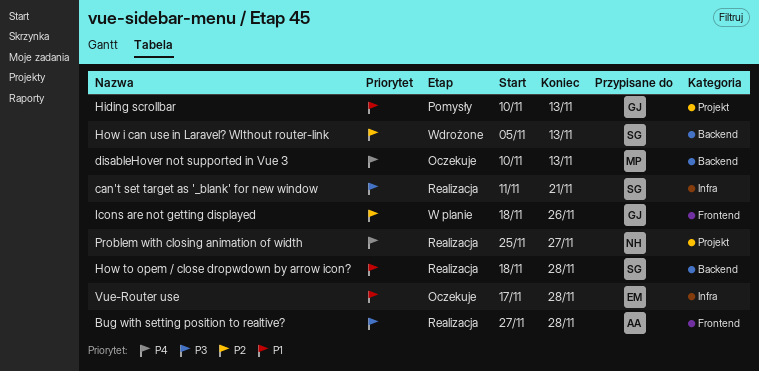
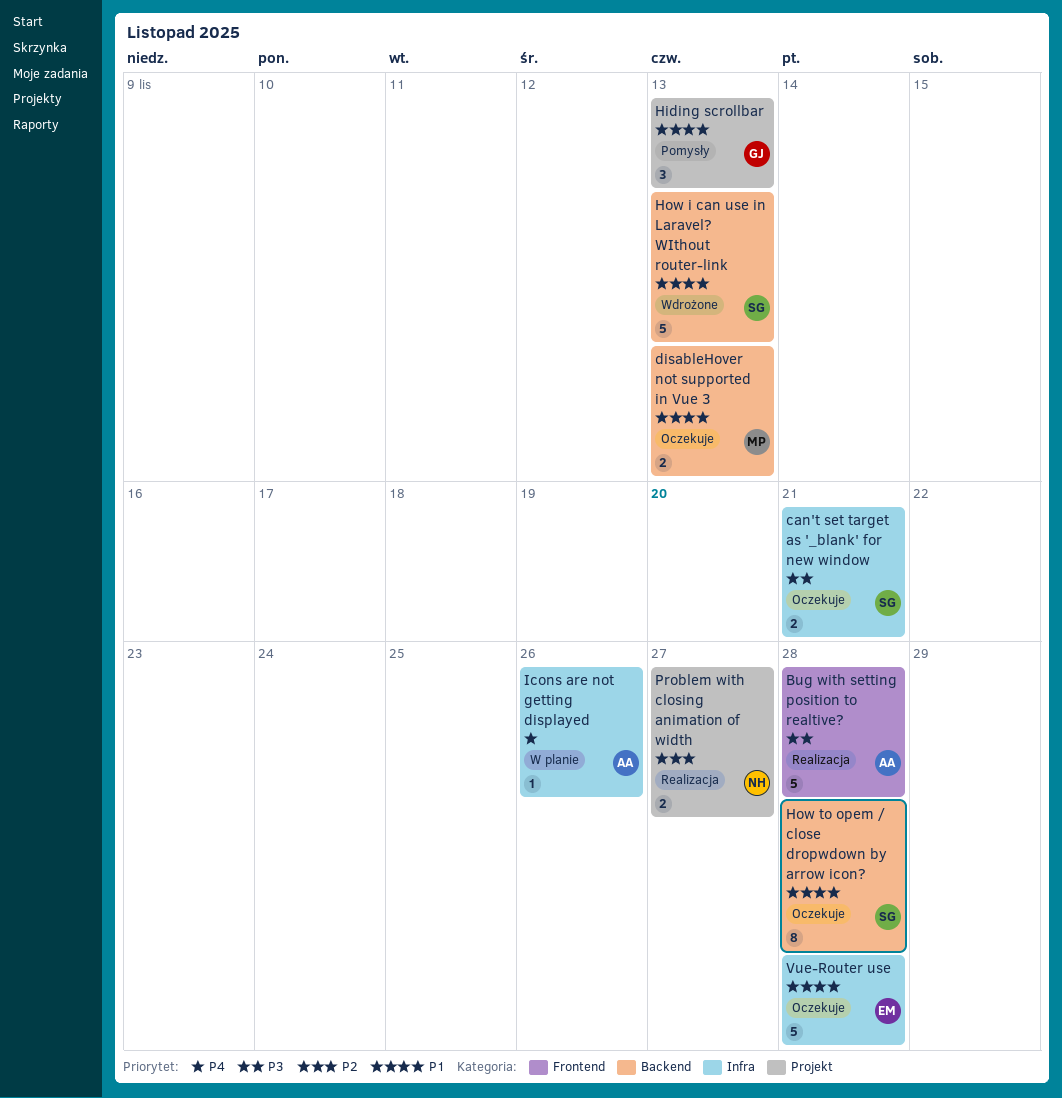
can't set target as '_blank' for new window, status: Realizacja -> Oczekuje
disableHover not supported in Vue 3, priority: P4 -> P1
How i can use in Laravel? WIthout router-link, priority: P2 -> P1
How to opem / close dropwdown by arrow icon?, status: Realizacja -> Oczekuje
Icons are not getting displayed, owner: GJ -> AA
Icons are not getting displayed, priority: P2 -> P4
Icons are not getting displayed, label: Frontend -> Infra
Problem with closing animation of width, priority: P4 -> P2

